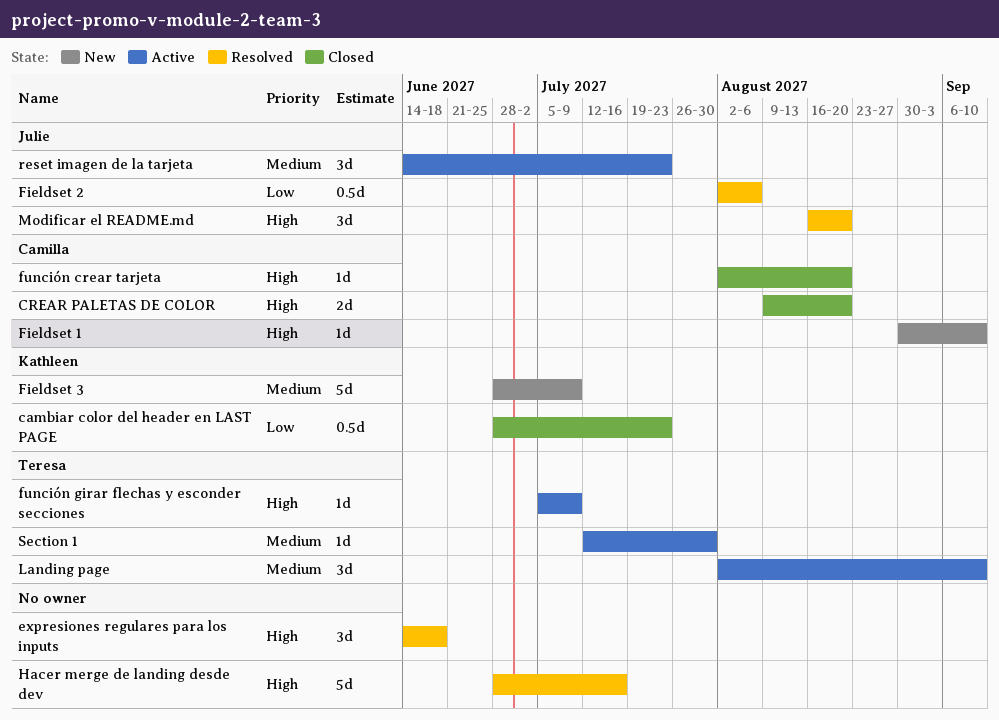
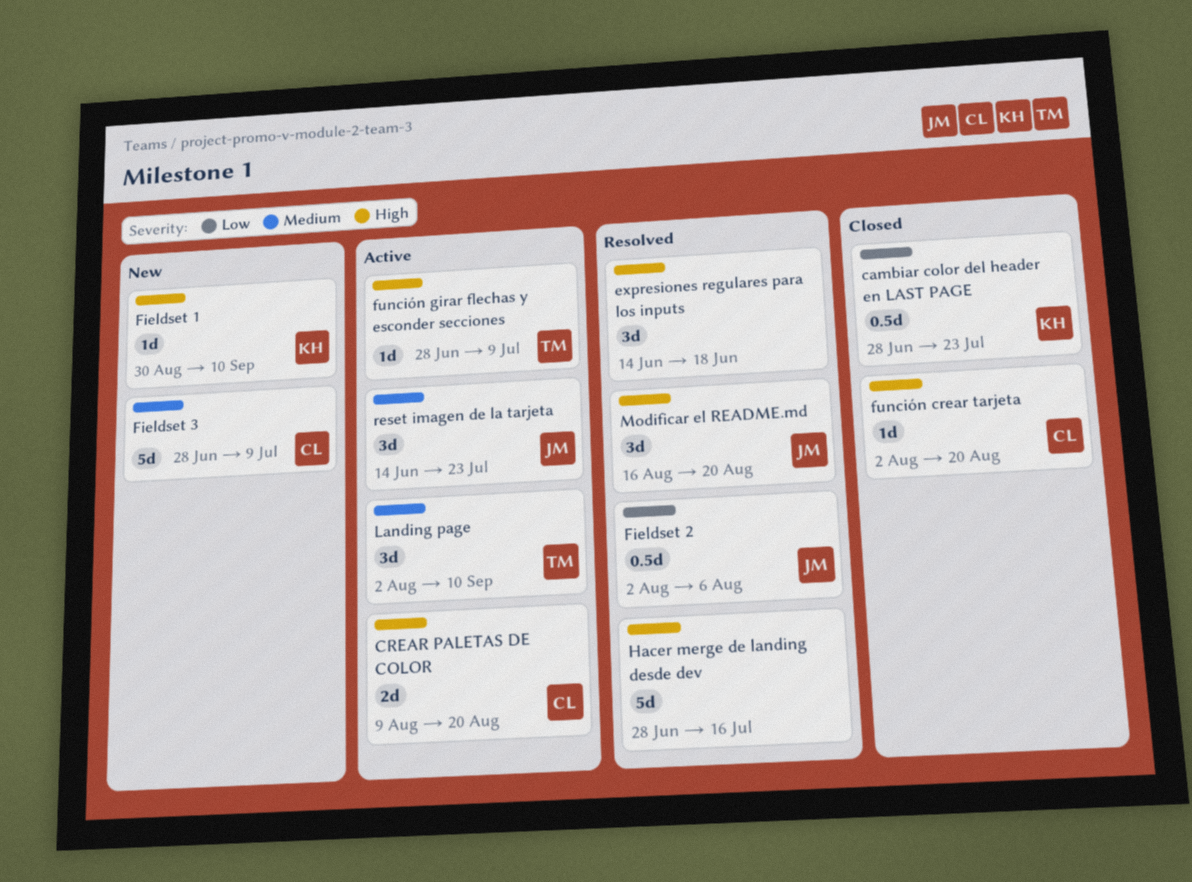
CREAR PALETAS DE COLOR, status: Closed -> Active
Fieldset 1, owner: Camilla -> Kathleen
Fieldset 3, owner: Kathleen -> Camilla
función girar flechas y esconder secciones, start: Jul 5 -> Jun 28
Section 1: present -> none

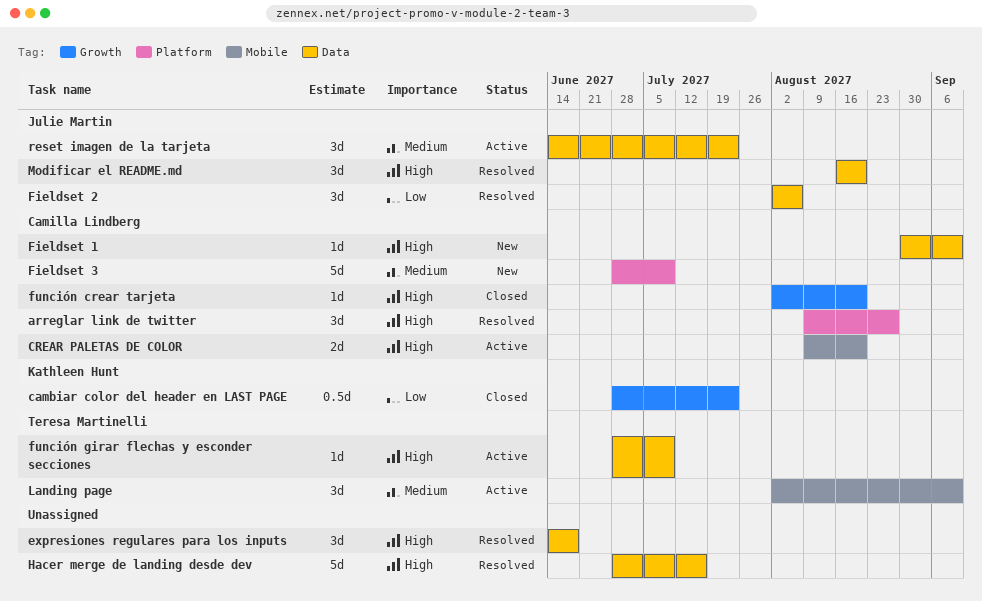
arreglar link de twitter: none -> present
Fieldset 1, owner: Kathleen Hunt -> Camilla Lindberg
Fieldset 2, estimate: 0.5d -> 3d

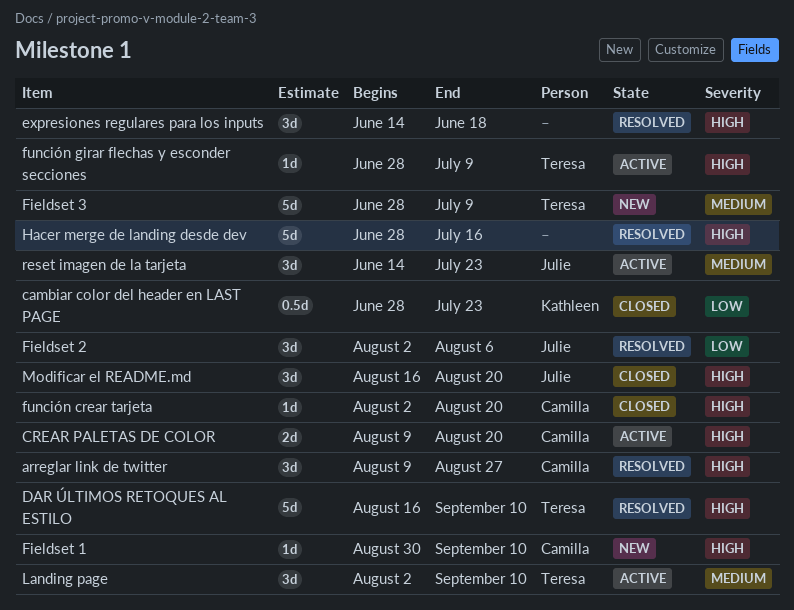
DAR ÚLTIMOS RETOQUES AL ESTILO: none -> present
Fieldset 3, owner: Camilla Lindberg -> Teresa Martinelli
Modificar el README.md, status: Resolved -> Closed

